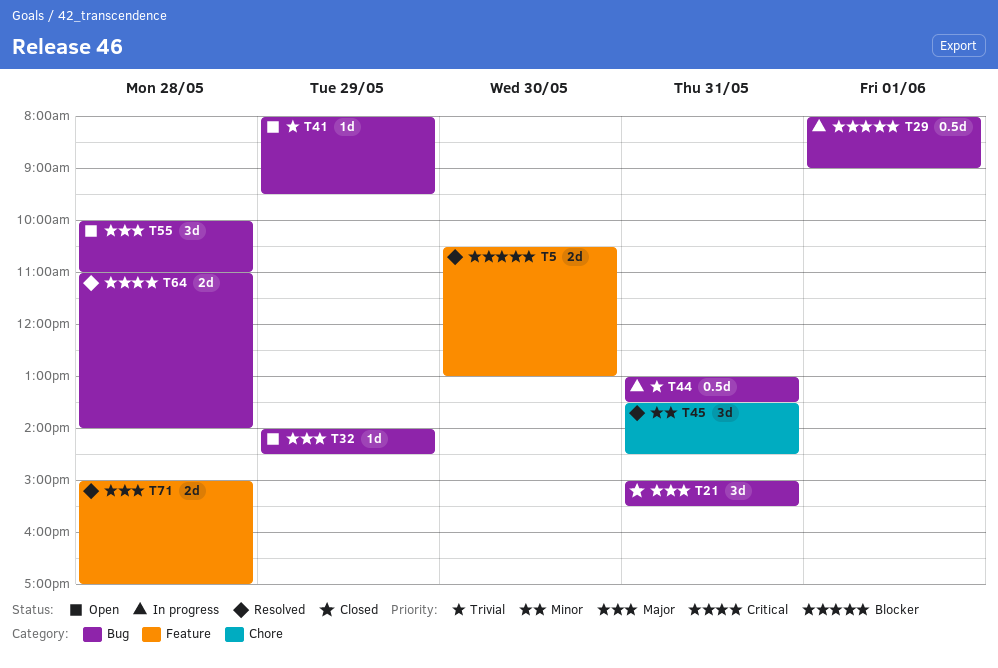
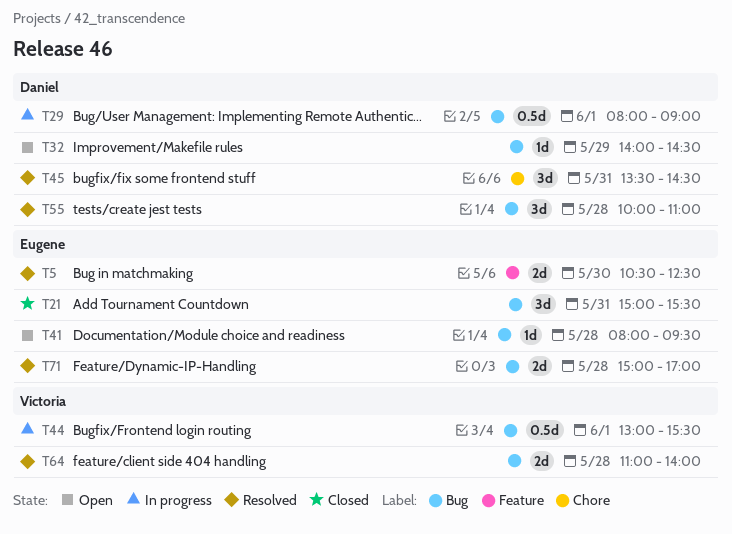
T5, ends: 13:00 -> 12:30
T41, day: May 29 -> May 28
T44, day: May 31 -> Jun 1
T44, ends: 13:30 -> 15:30
T55, status: Open -> Resolved
T71, label: Feature -> Bug

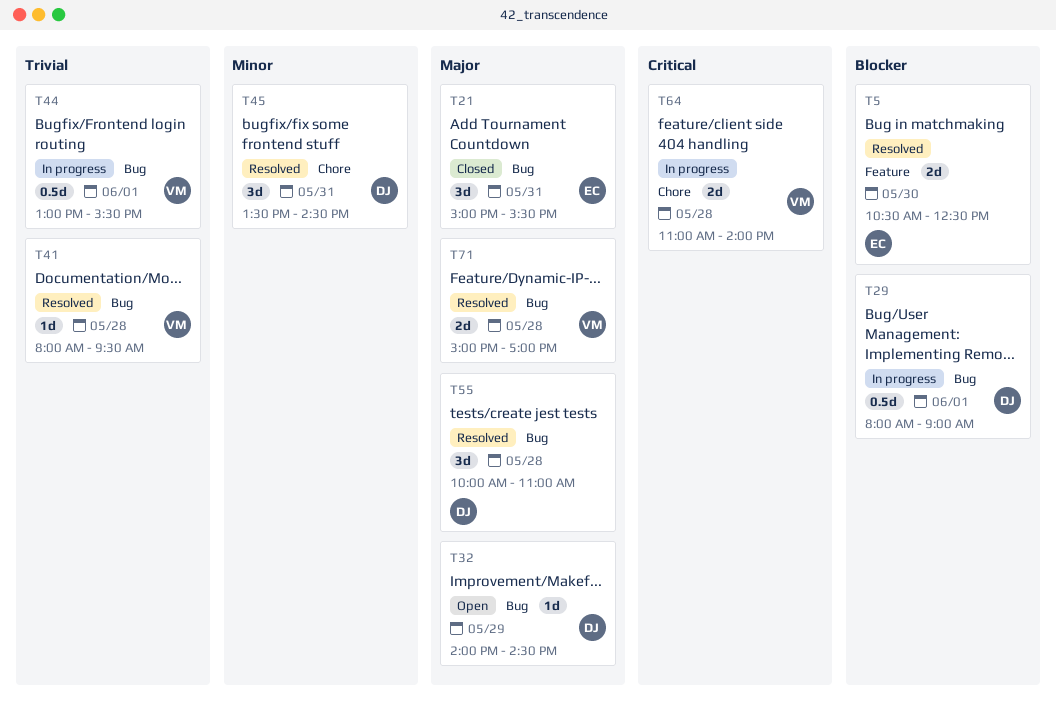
T41, status: Open -> Resolved
T41, owner: Eugene -> Victoria
T64, status: Resolved -> In progress
T64, label: Bug -> Chore
T71, owner: Eugene -> Victoria

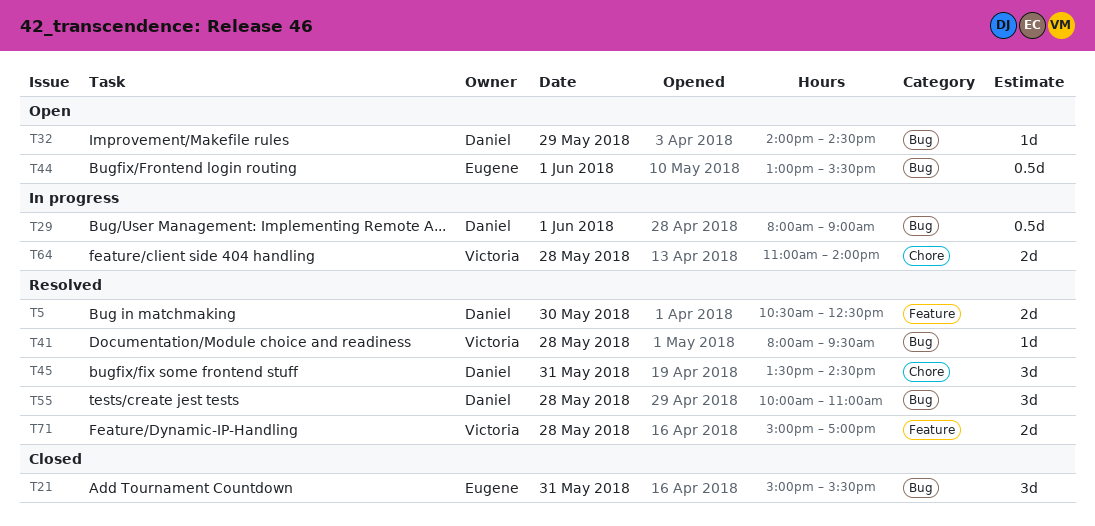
T5, owner: Eugene -> Daniel
T44, status: In progress -> Open
T44, owner: Victoria -> Eugene
T71, label: Bug -> Feature

